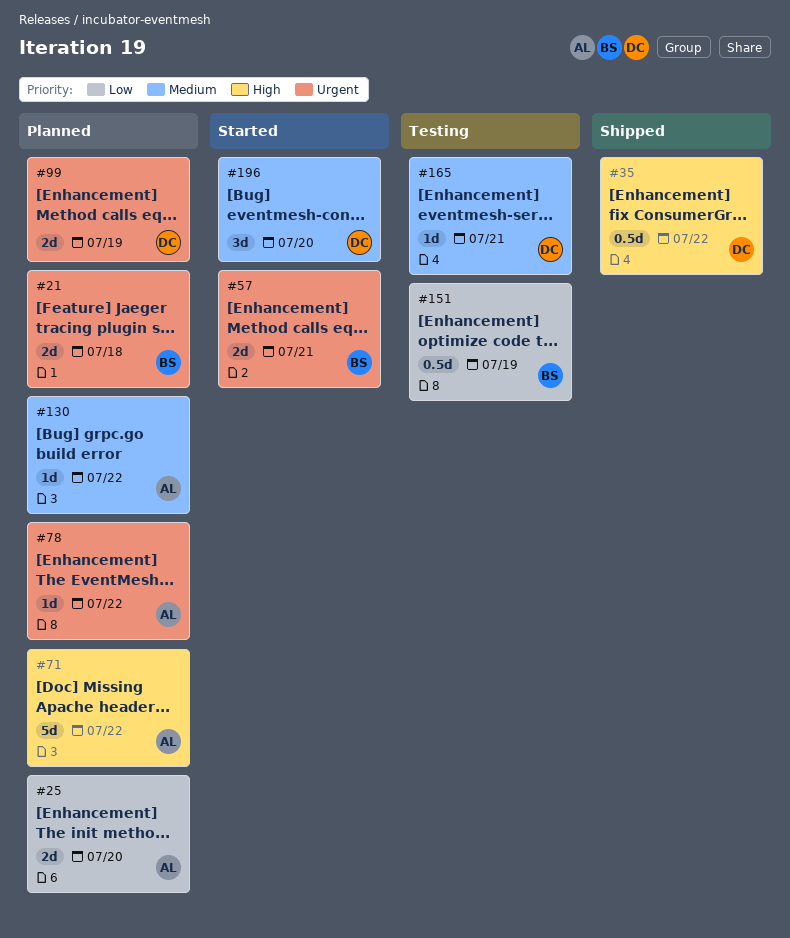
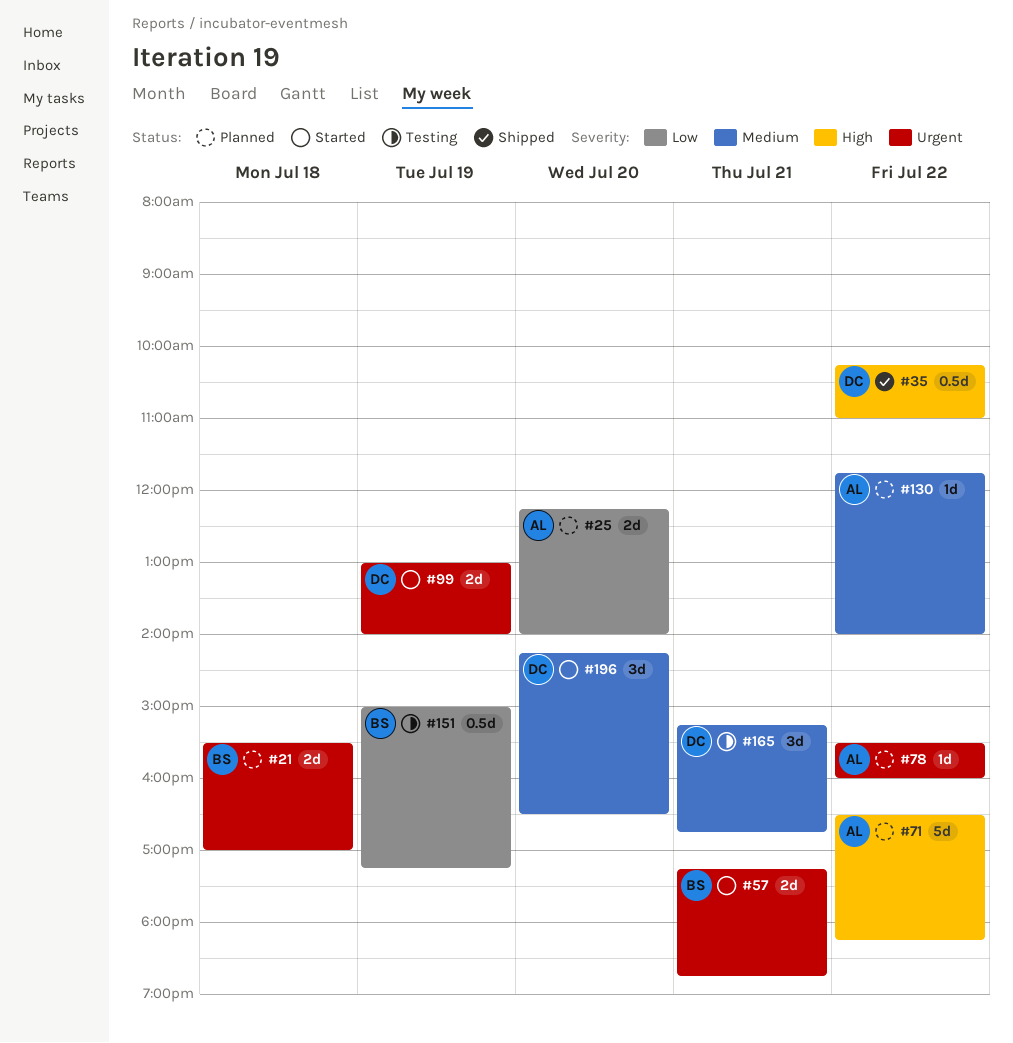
#99, status: Planned -> Started
#165, estimate: 1d -> 3d

